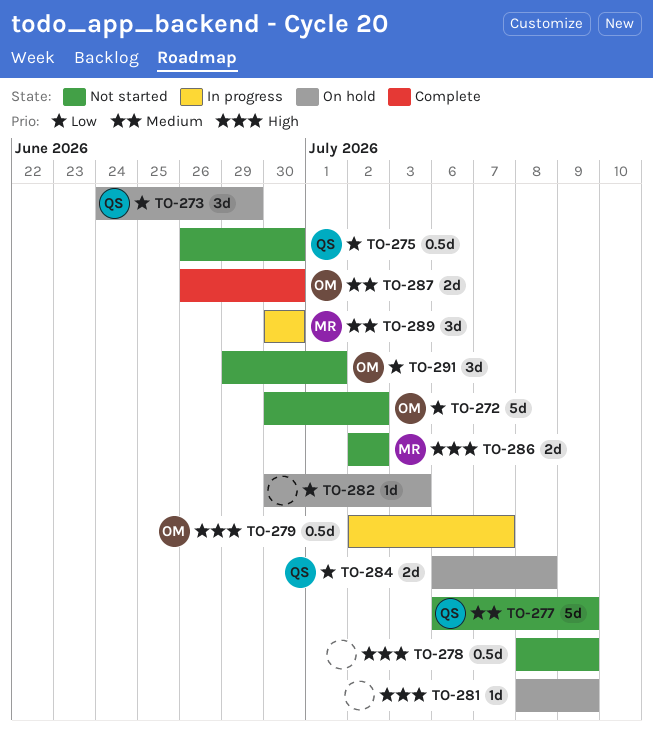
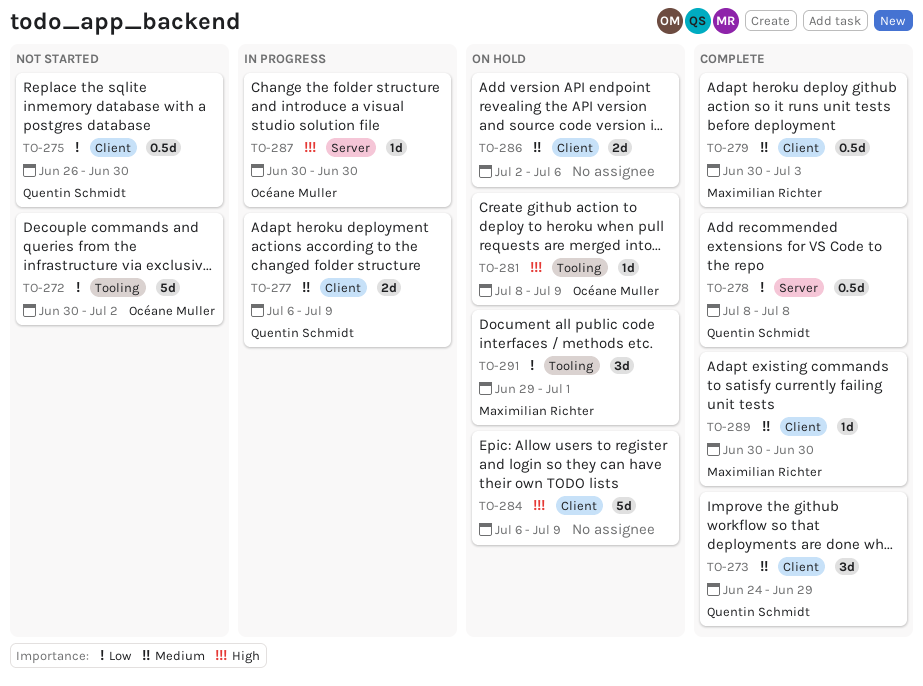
TO-273, status: On hold -> Complete
TO-273, priority: Low -> Medium
TO-277, status: Not started -> In progress
TO-277, estimate: 5d -> 2d
TO-278, status: Not started -> Complete
TO-278, owner: none -> Quentin Schmidt
TO-278, priority: High -> Low
TO-278, due: Jul 9 -> Jul 8
TO-279, status: In progress -> Complete
TO-279, owner: Océane Muller -> Maximilian Richter
TO-279, priority: High -> Medium
TO-279, start: Jul 2 -> Jun 30
TO-279, due: Jul 7 -> Jul 3
TO-281, owner: none -> Océane Muller
TO-282: present -> none
TO-284, owner: Quentin Schmidt -> none
TO-284, priority: Low -> High
TO-284, estimate: 2d -> 5d
TO-284, due: Jul 8 -> Jul 9
TO-286, status: Not started -> On hold
TO-286, owner: Maximilian Richter -> none
TO-286, priority: High -> Medium
TO-286, due: Jul 2 -> Jul 6
TO-287, status: Complete -> In progress
TO-287, priority: Medium -> High
TO-287, estimate: 2d -> 1d
TO-287, start: Jun 26 -> Jun 30
TO-289, status: In progress -> Complete
TO-289, estimate: 3d -> 1d
TO-291, status: Not started -> On hold
TO-291, owner: Océane Muller -> Maximilian Richter

